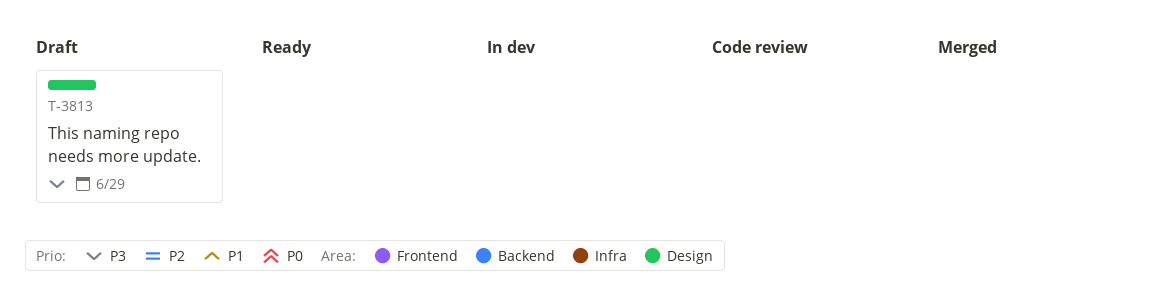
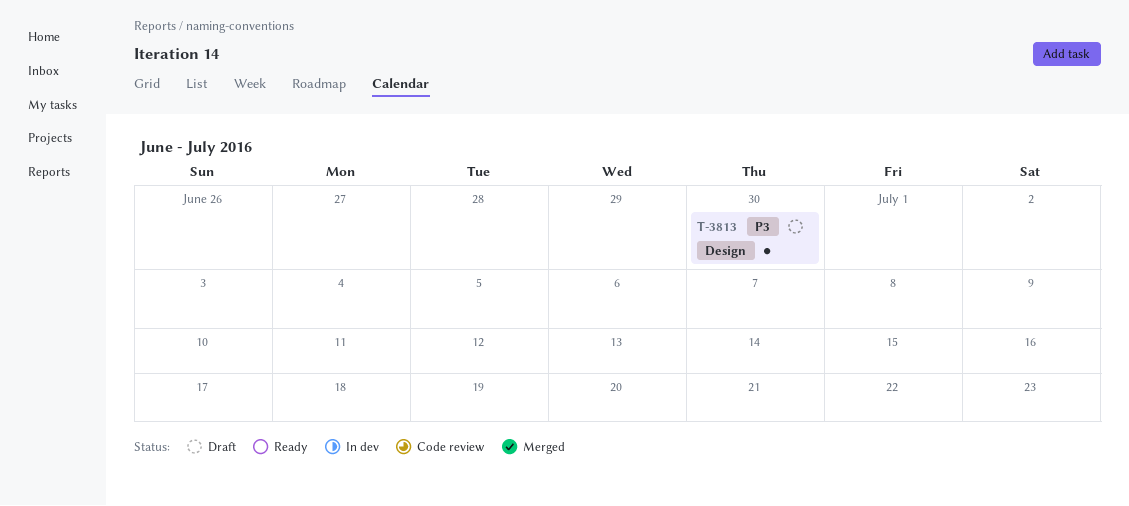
T-3813, due: Jun 29 -> Jun 30

